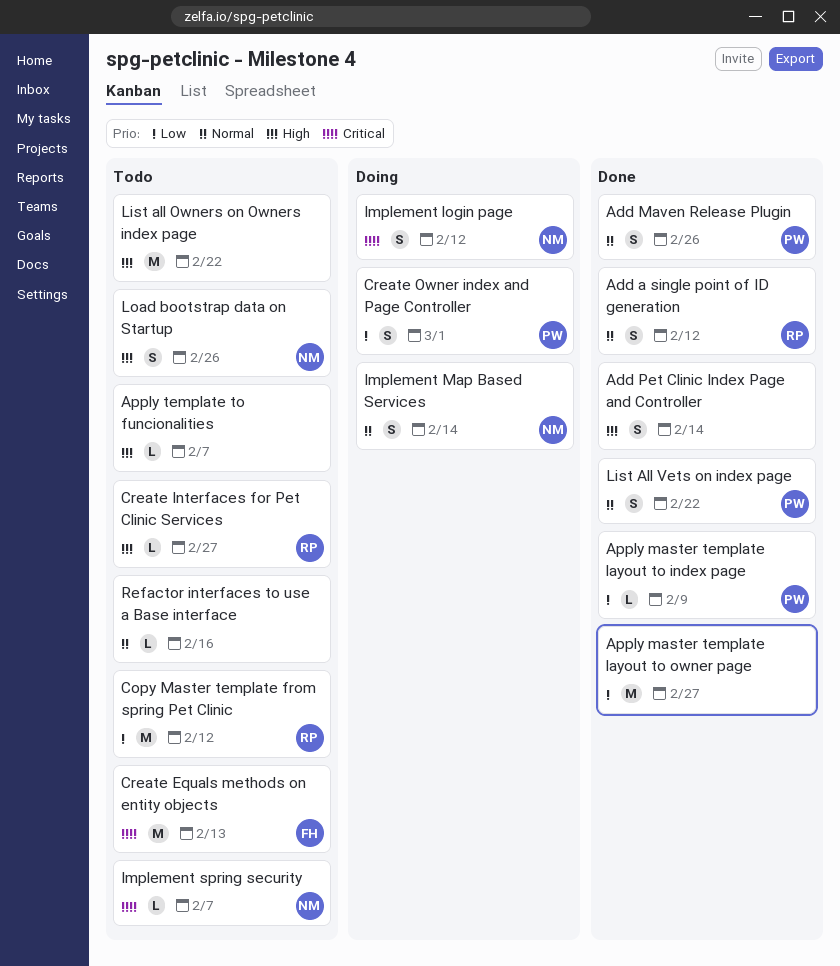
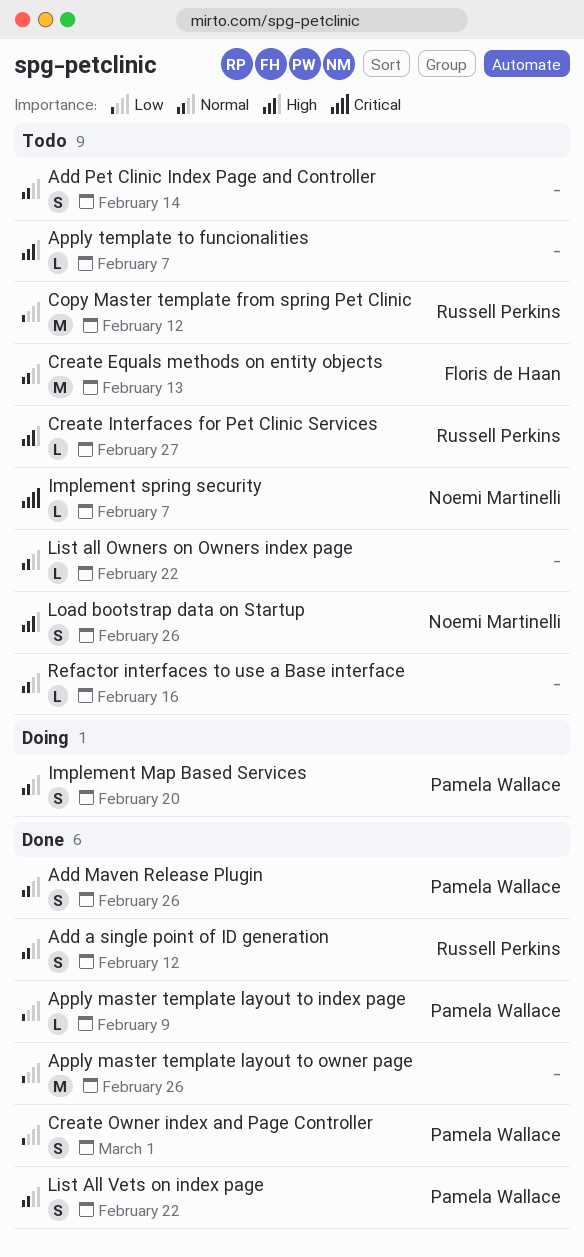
Add Pet Clinic Index Page and Controller, status: Done -> Todo
Add Pet Clinic Index Page and Controller, priority: High -> Normal
Apply master template layout to owner page, due: Feb 27 -> Feb 26
Create Equals methods on entity objects, priority: Critical -> Normal
Create Owner index and Page Controller, status: Doing -> Done
Implement login page: present -> none
Implement Map Based Services, owner: Noemi Martinelli -> Pamela Wallace
Implement Map Based Services, due: Feb 14 -> Feb 20
List all Owners on Owners index page, priority: High -> Normal
List all Owners on Owners index page, estimate: M -> L

